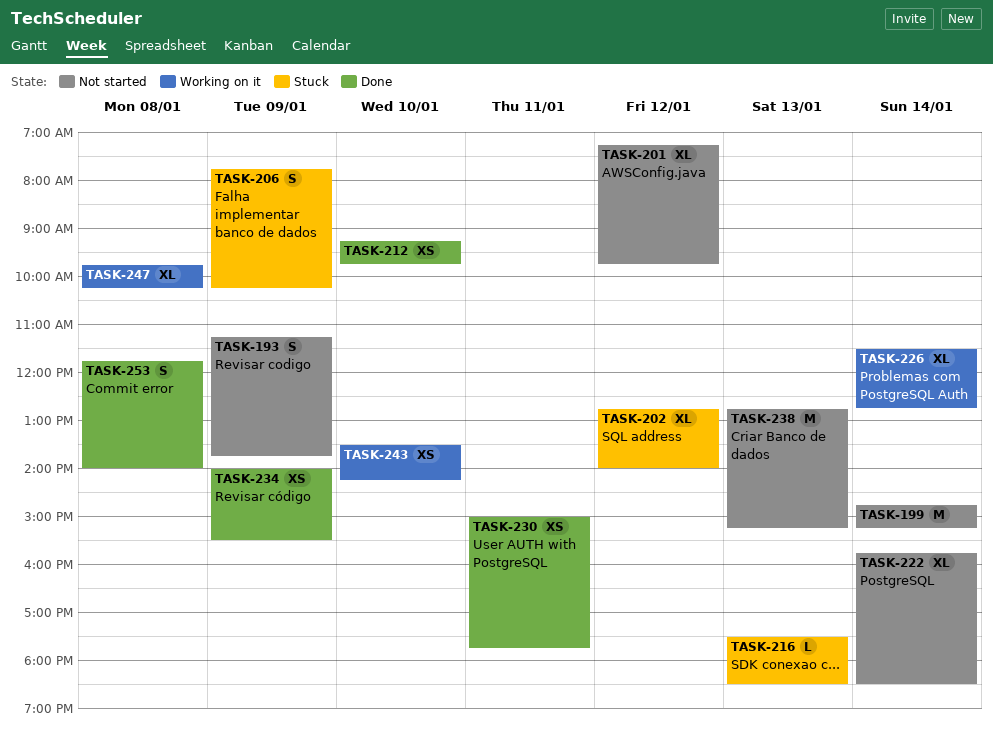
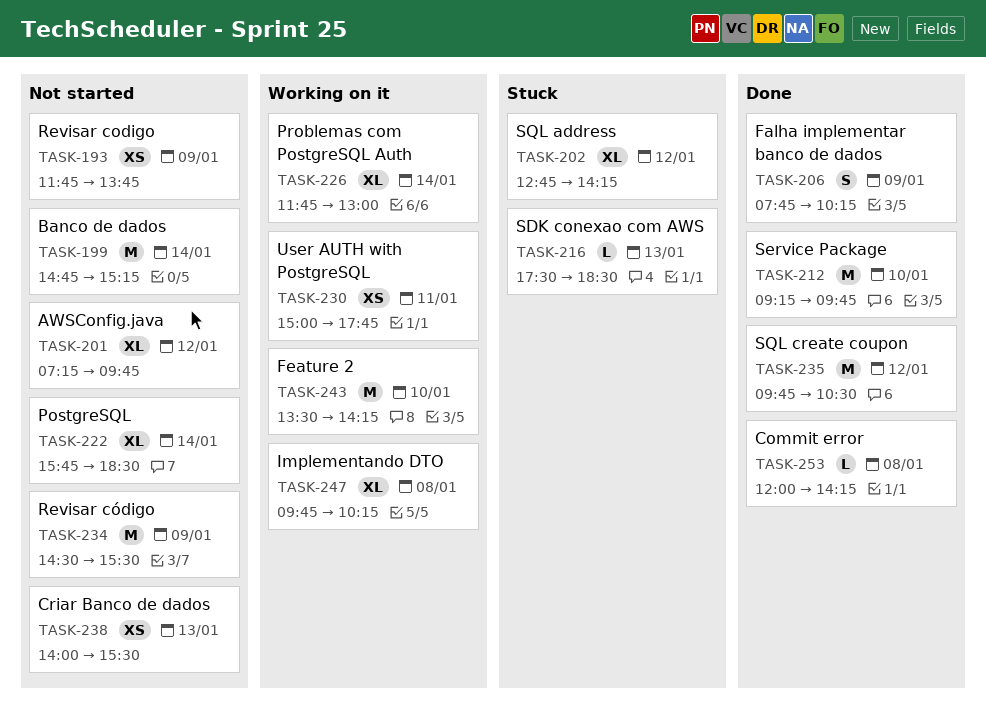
TASK-193, estimate: S -> XS
TASK-193, begins: 11:15 -> 11:45
TASK-202, ends: 14:00 -> 14:15
TASK-206, status: Stuck -> Done
TASK-212, estimate: XS -> M
TASK-226, begins: 11:30 -> 11:45
TASK-226, ends: 12:45 -> 13:00
TASK-230, status: Done -> Working on it
TASK-234, status: Done -> Not started
TASK-234, estimate: XS -> M
TASK-234, begins: 14:00 -> 14:30
TASK-235: none -> present
TASK-238, estimate: M -> XS
TASK-238, begins: 12:45 -> 14:00
TASK-238, ends: 15:15 -> 15:30
TASK-243, estimate: XS -> M
TASK-253, estimate: S -> L
TASK-253, begins: 11:45 -> 12:00
TASK-253, ends: 14:00 -> 14:15

